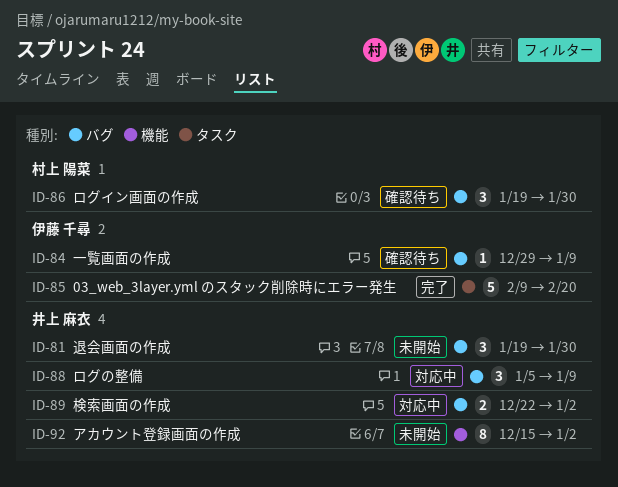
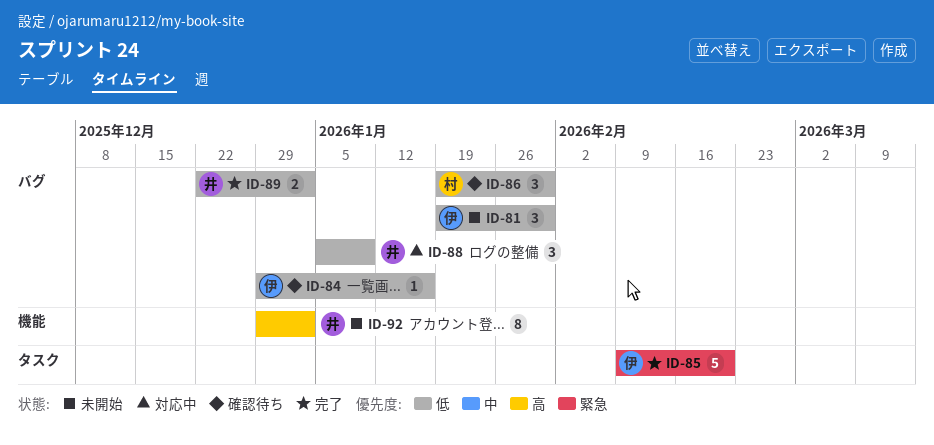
ID-81, owner: 井上 麻衣 -> 伊藤 千尋
ID-84, due: Jan 9 -> Jan 16
ID-89, status: 対応中 -> 完了
ID-92, start: Dec 15 -> Dec 29

